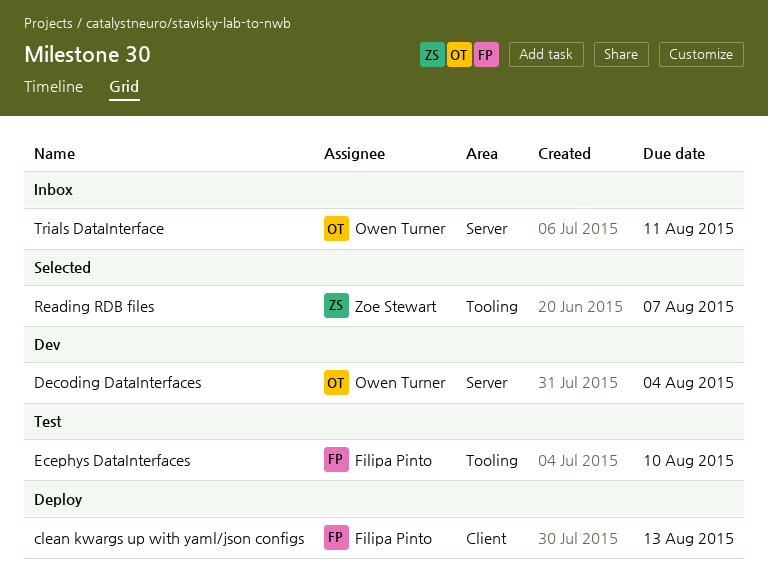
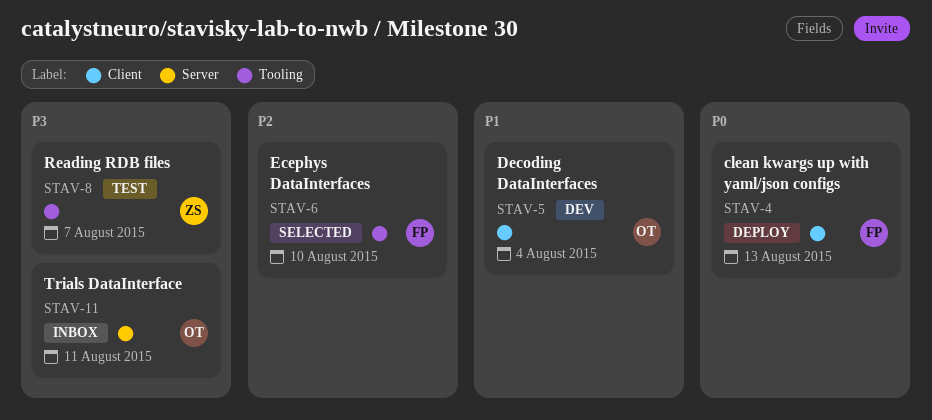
Decoding DataInterfaces, label: Server -> Client
Ecephys DataInterfaces, status: Test -> Selected
Reading RDB files, status: Selected -> Test

